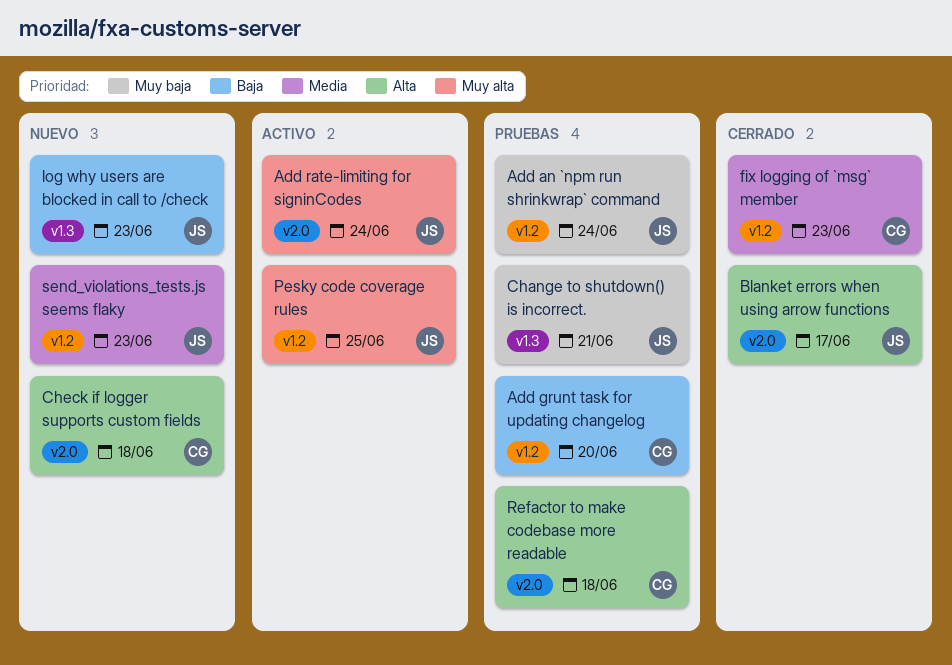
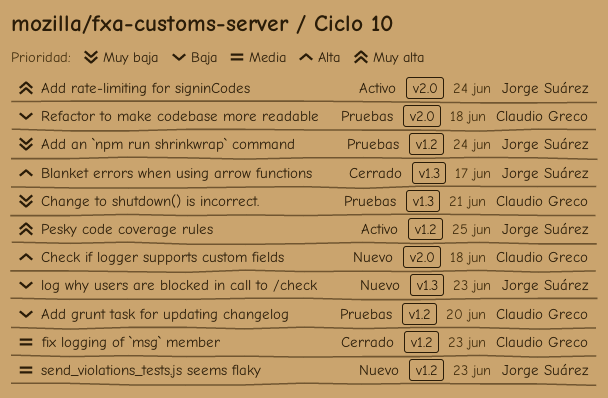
Blanket errors when using arrow functions, label: v2.0 -> v1.3
Change to shutdown() is incorrect., owner: Jorge Suárez -> Claudio Greco
Refactor to make codebase more readable, priority: Alta -> Baja

